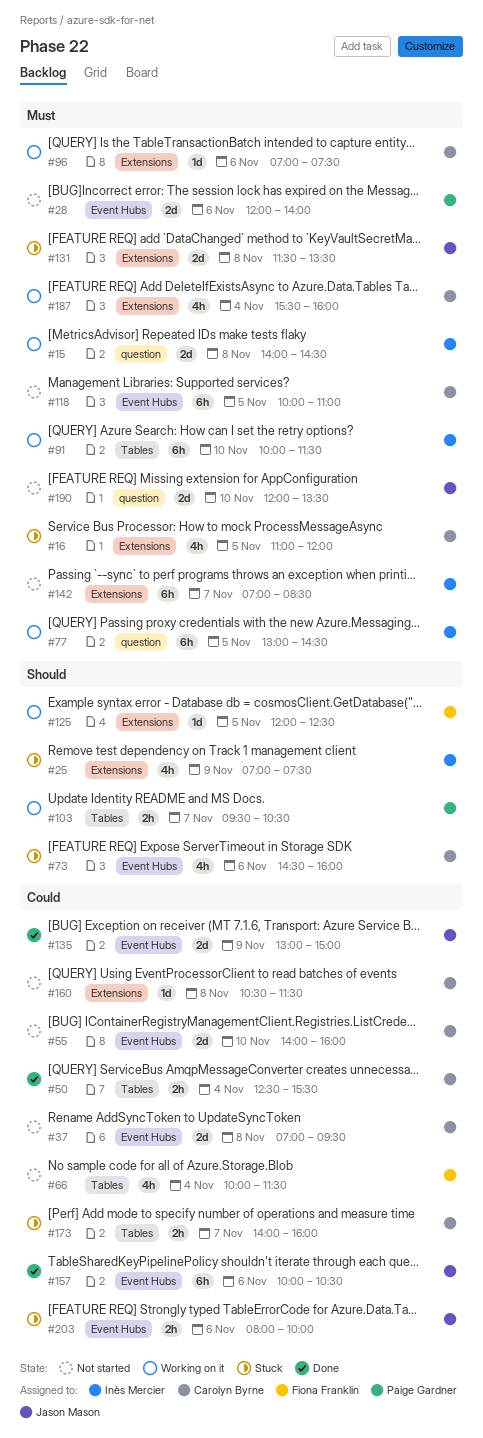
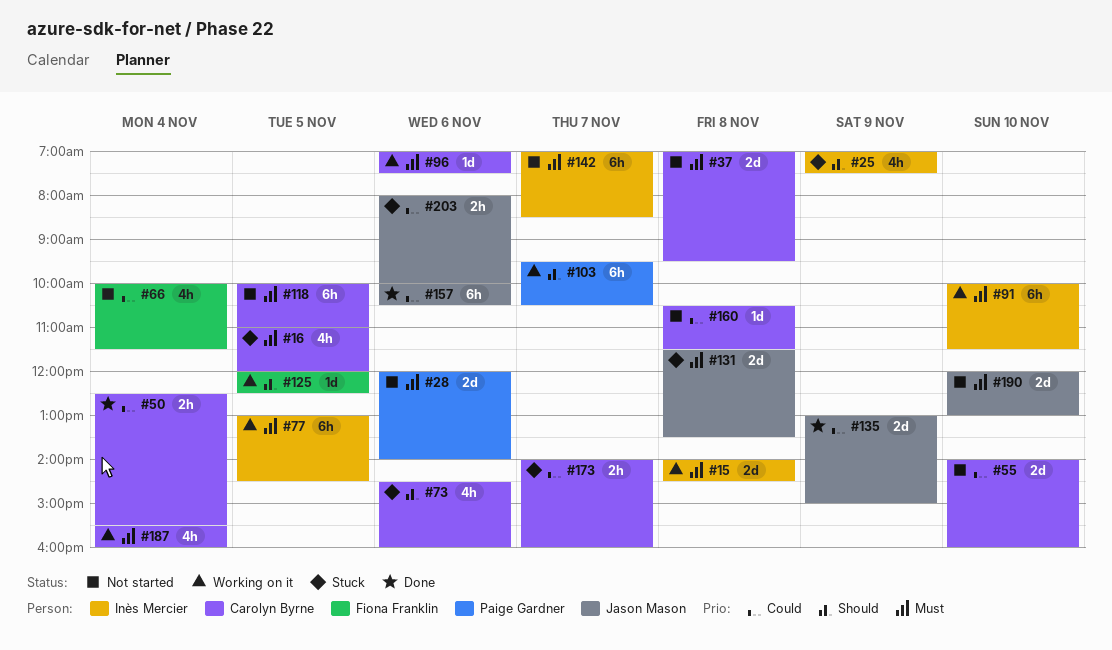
#37, priority: Could -> Must
#103, estimate: 2h -> 6h
#190, ends: 13:30 -> 13:00

